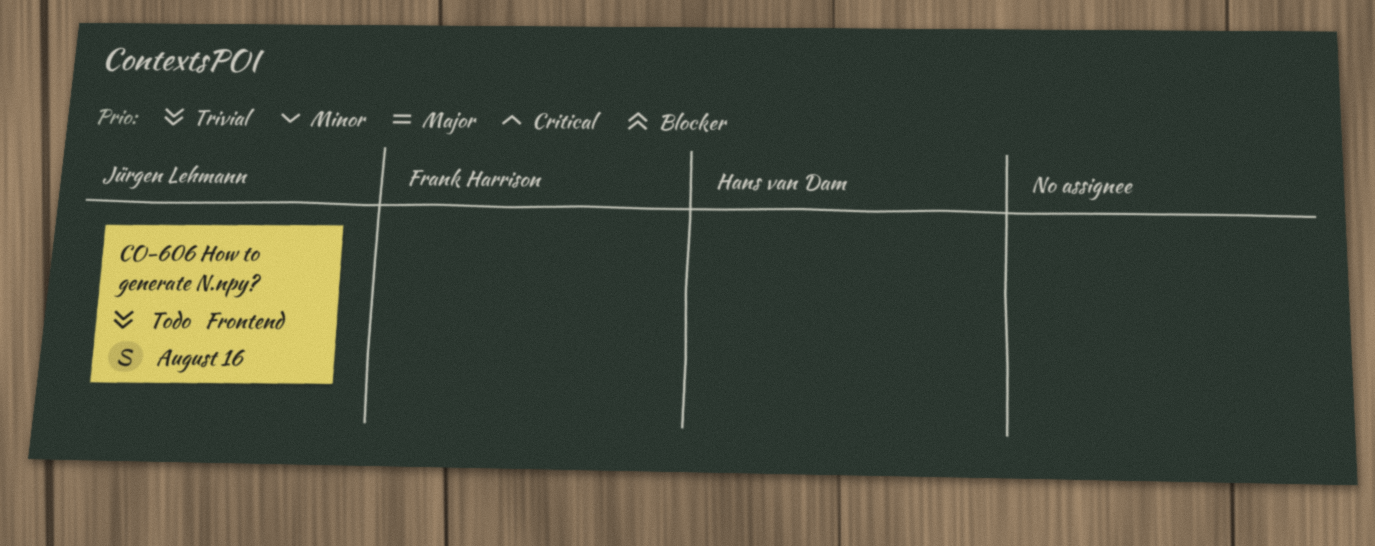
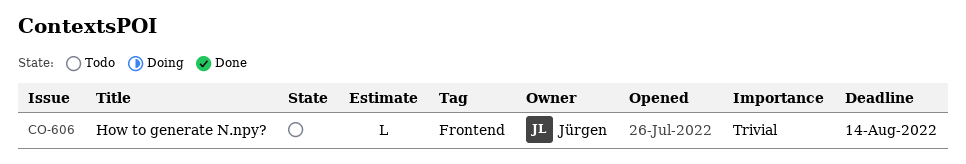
CO-606, estimate: S -> L
CO-606, due: Aug 16 -> Aug 14

